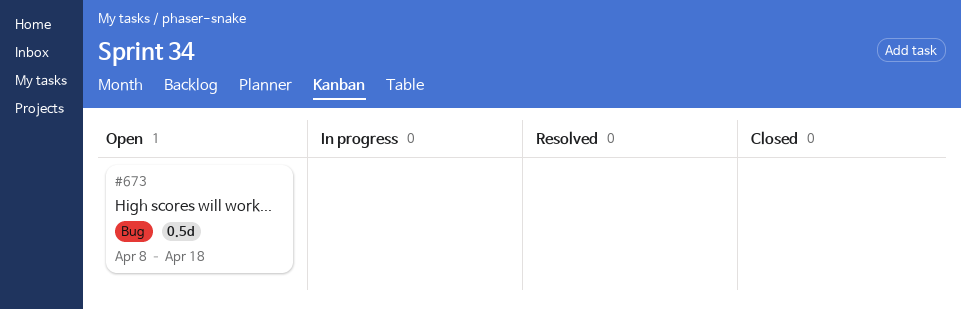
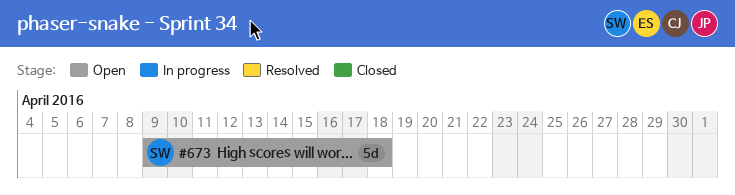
#673, estimate: 0.5d -> 5d
#673, start: Apr 8 -> Apr 9

